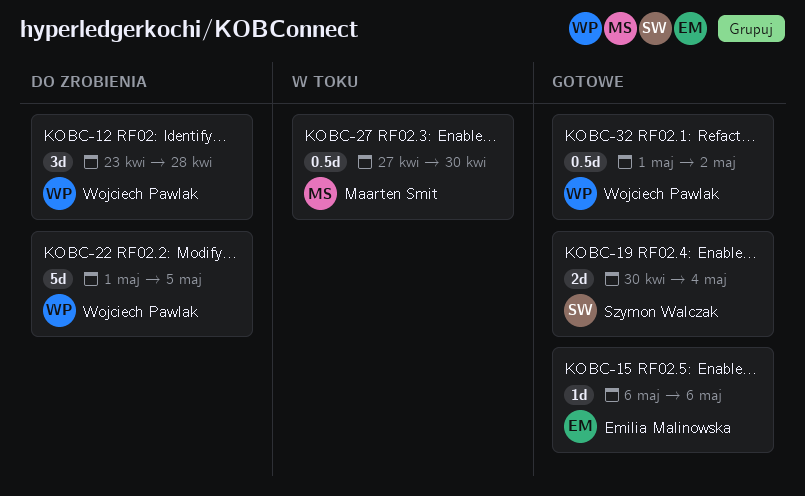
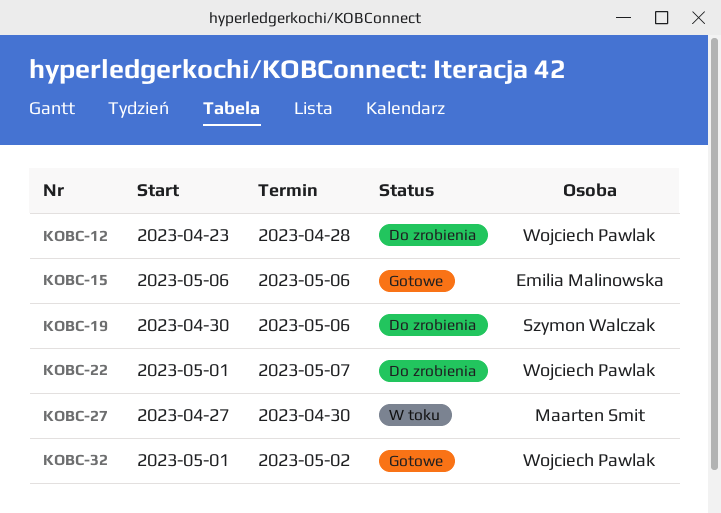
KOBC-19, status: Gotowe -> Do zrobienia
KOBC-19, due: May 4 -> May 6
KOBC-22, due: May 5 -> May 7

